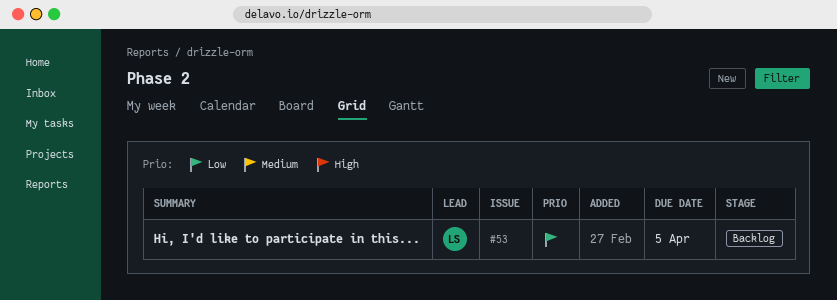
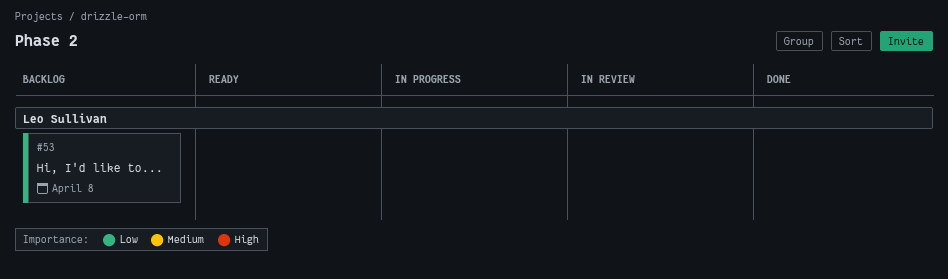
#53, due: Apr 5 -> Apr 8

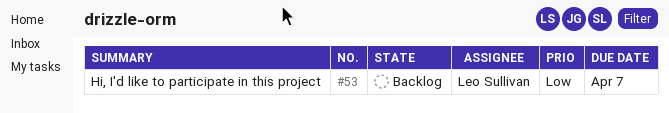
#53, due: Apr 8 -> Apr 7

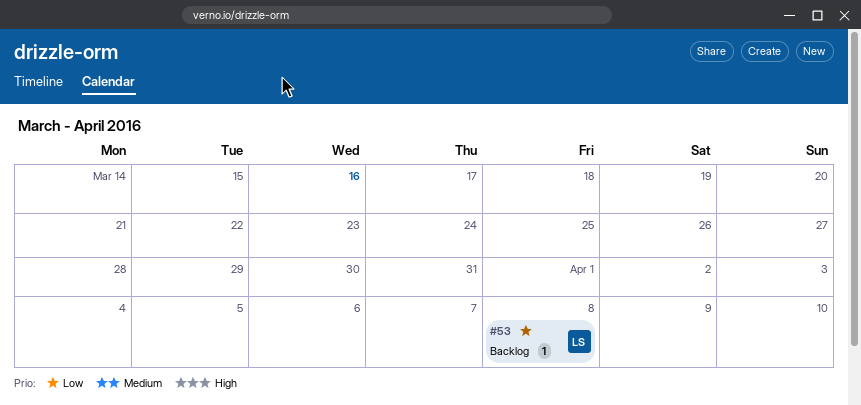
#53, due: Apr 7 -> Apr 8

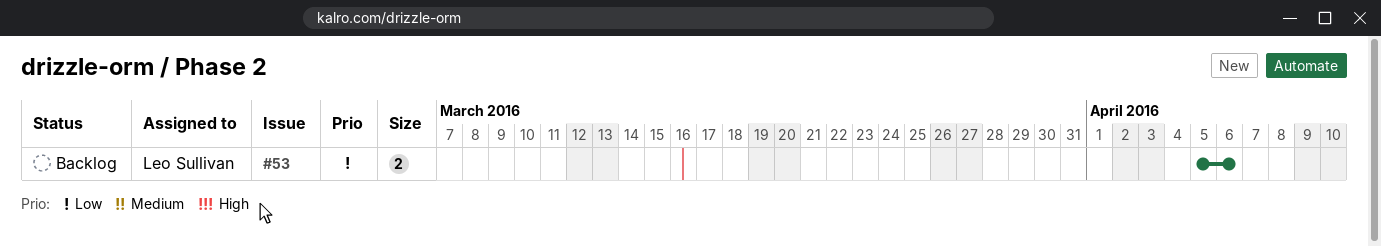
#53, estimate: 1 -> 2
#53, due: Apr 8 -> Apr 6

